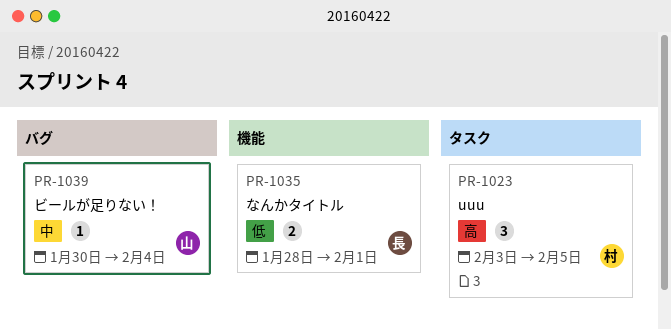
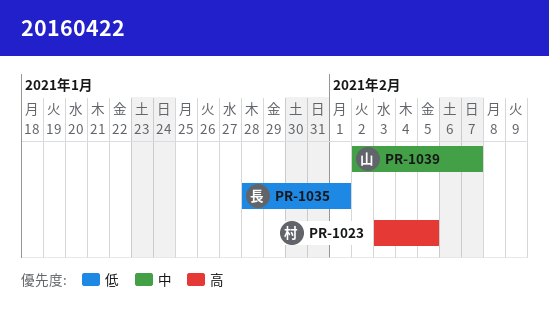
PR-1039, start: Jan 30 -> Feb 2
PR-1039, due: Feb 4 -> Feb 7

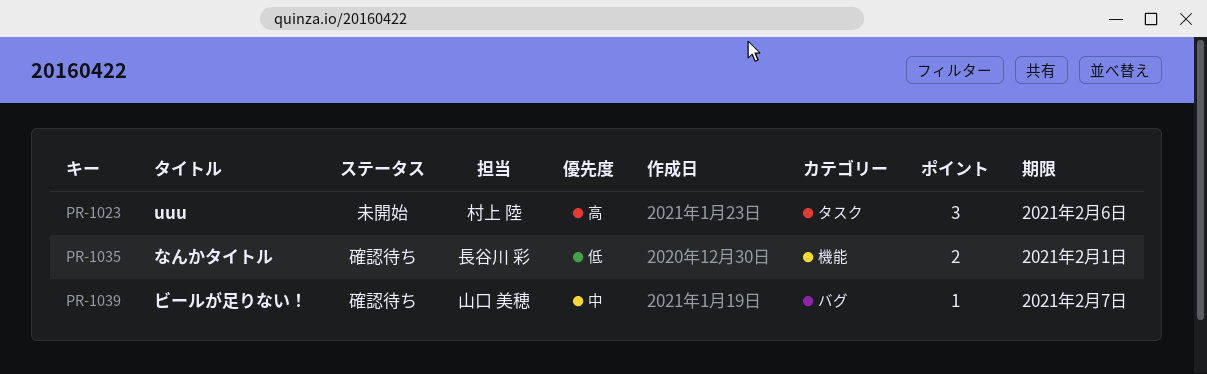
PR-1023, due: Feb 5 -> Feb 6

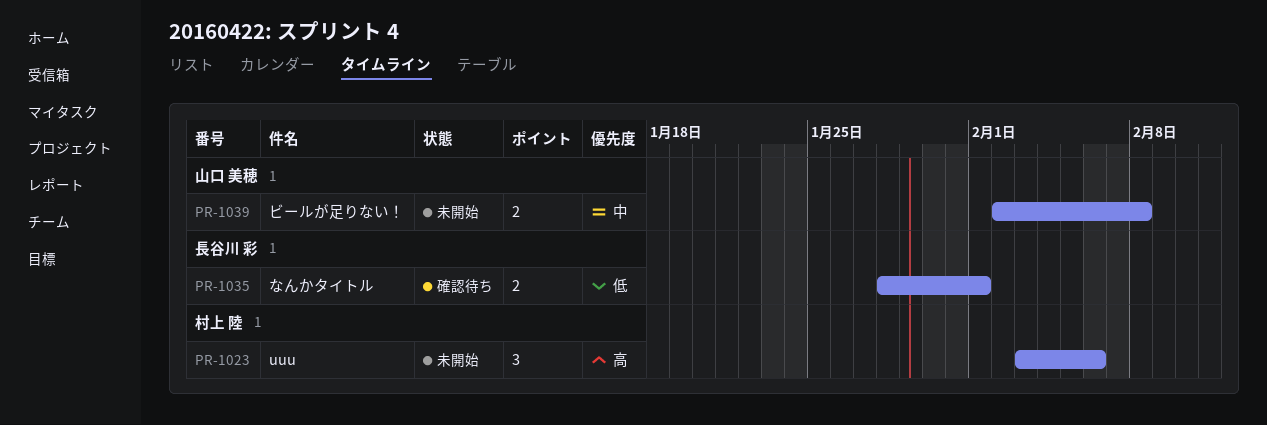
PR-1039, status: 確認待ち -> 未開始
PR-1039, estimate: 1 -> 2
PR-1039, due: Feb 7 -> Feb 8

